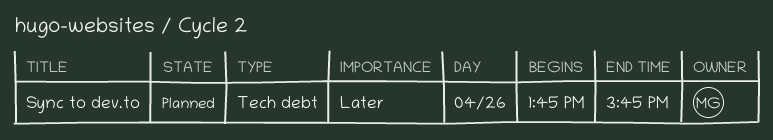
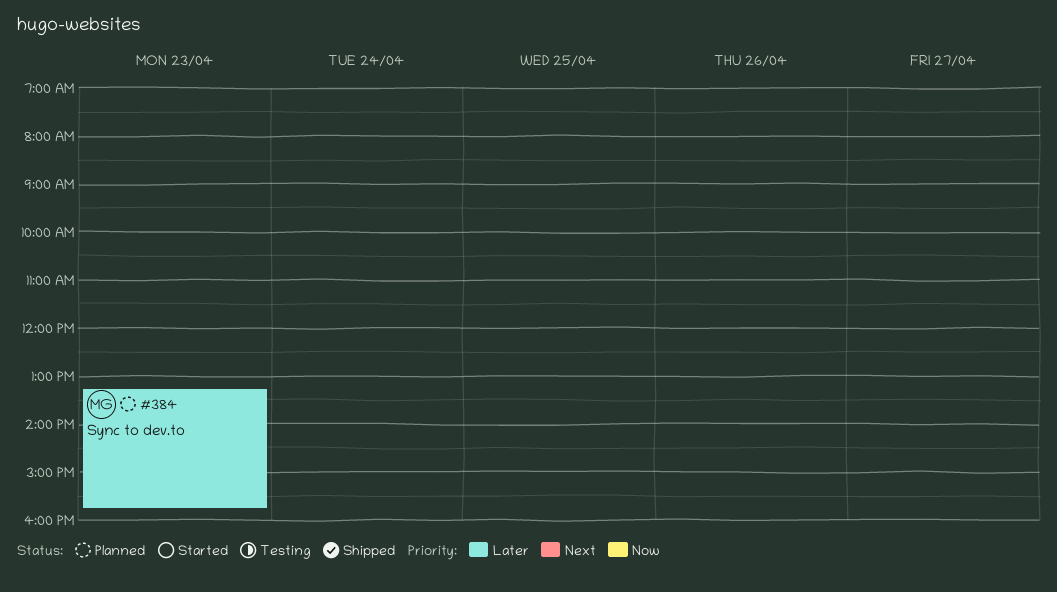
Sync to dev.to, day: Apr 26 -> Apr 23
Sync to dev.to, begins: 13:45 -> 13:15

